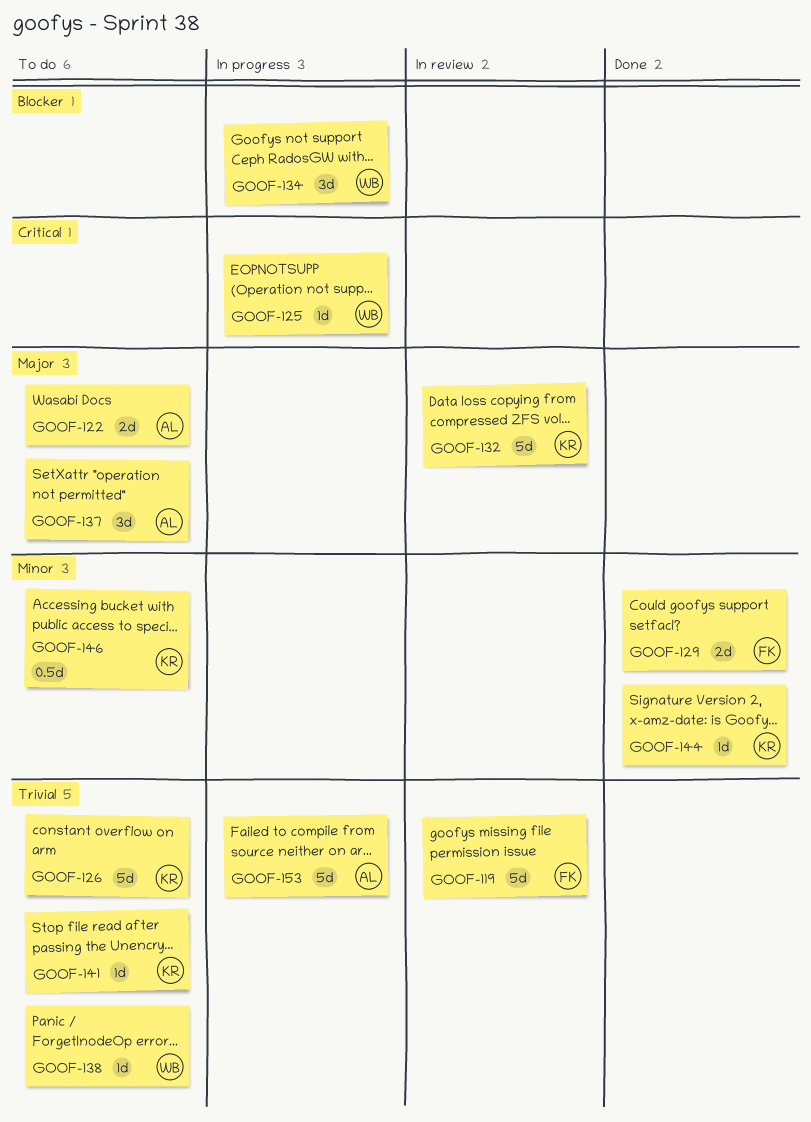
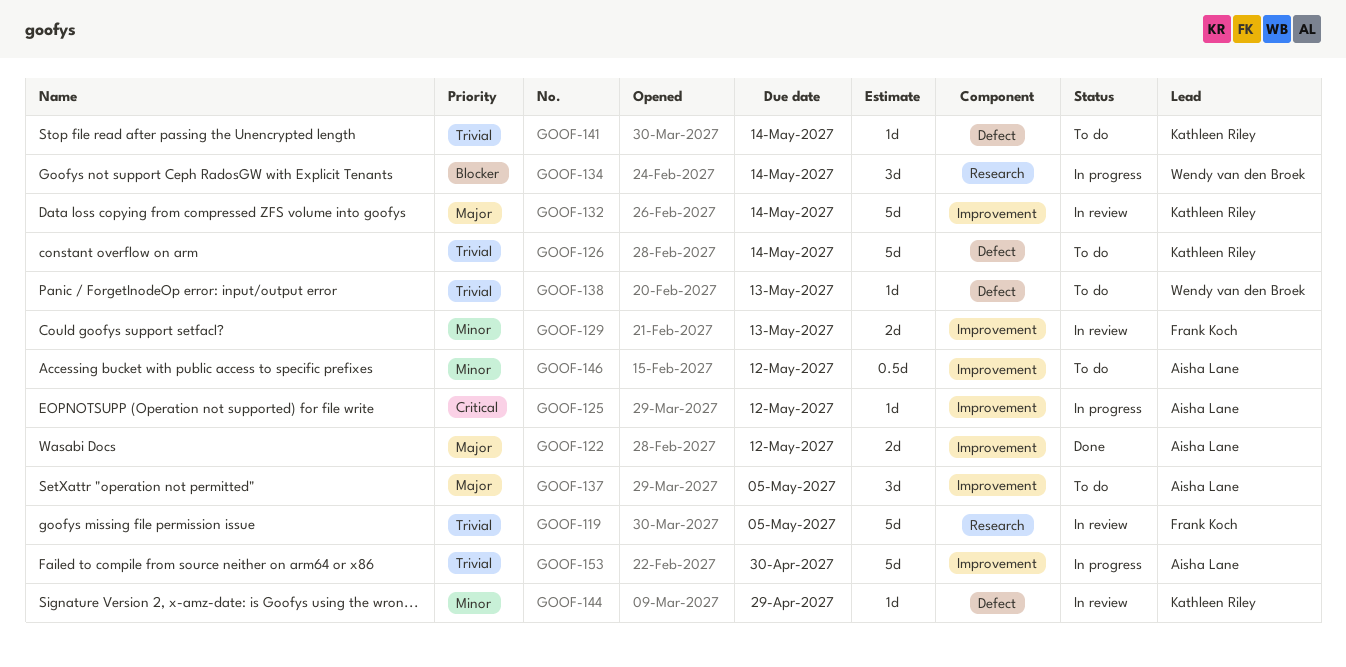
GOOF-122, status: To do -> Done
GOOF-125, owner: Wendy van den Broek -> Aisha Lane
GOOF-129, status: Done -> In review
GOOF-144, status: Done -> In review
GOOF-146, owner: Kathleen Riley -> Aisha Lane

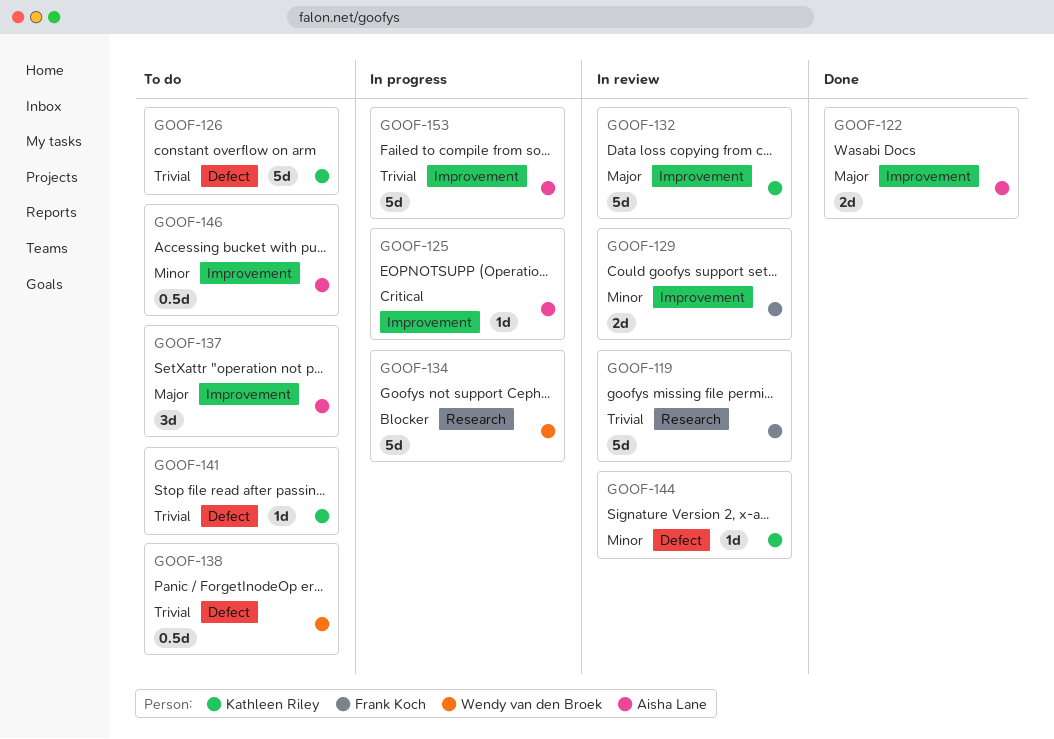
GOOF-134, estimate: 3d -> 5d
GOOF-138, estimate: 1d -> 0.5d

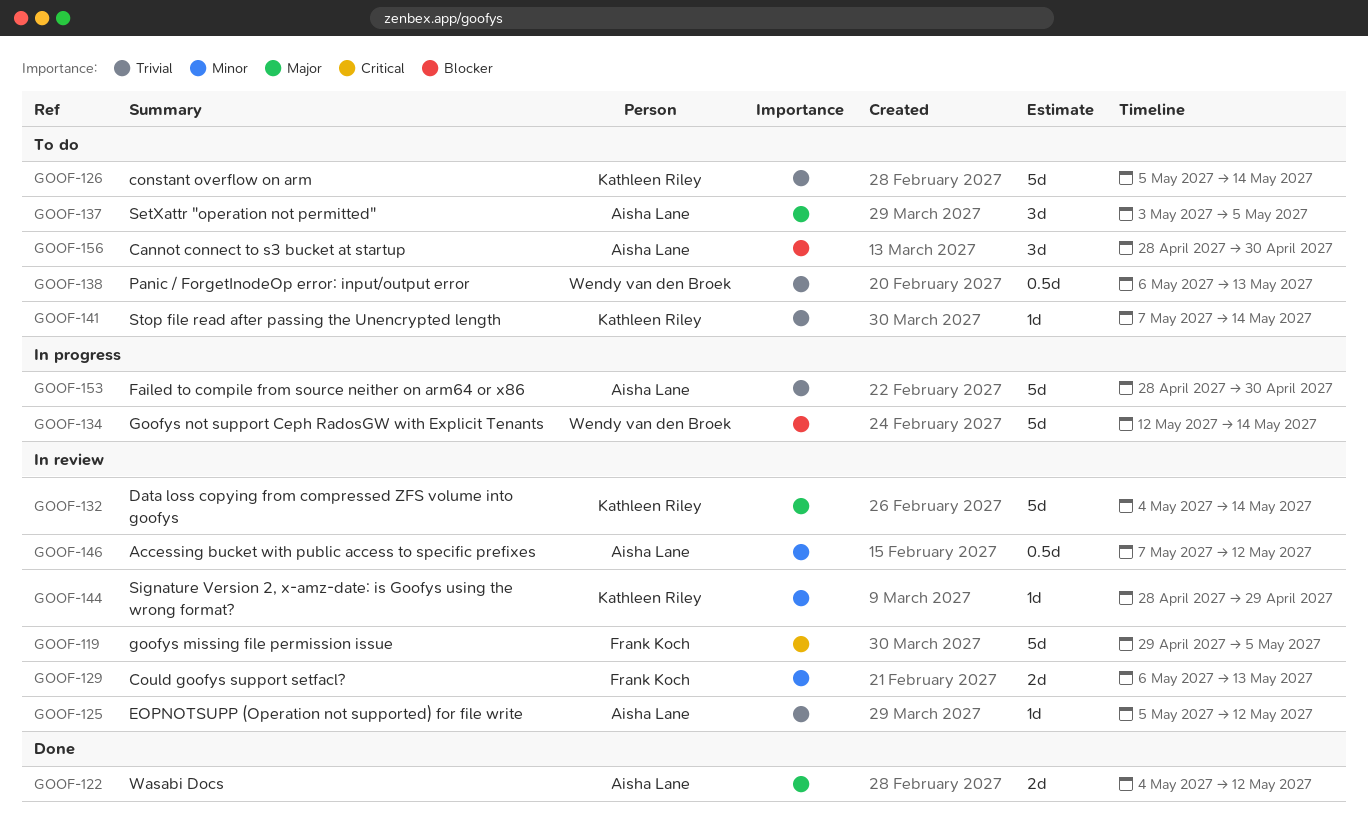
GOOF-119, priority: Trivial -> Critical
GOOF-125, status: In progress -> In review
GOOF-125, priority: Critical -> Trivial
GOOF-146, status: To do -> In review
GOOF-156: none -> present

